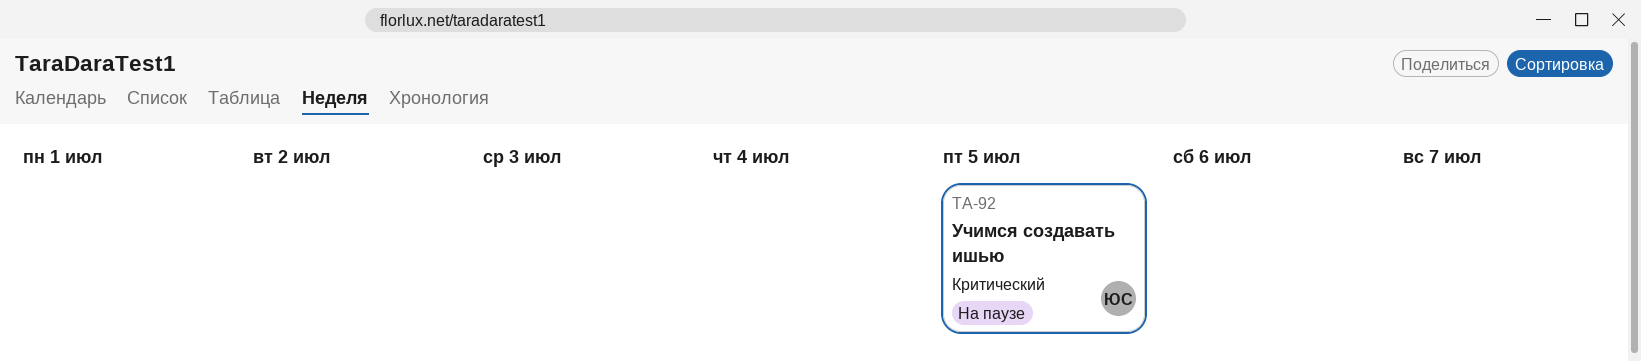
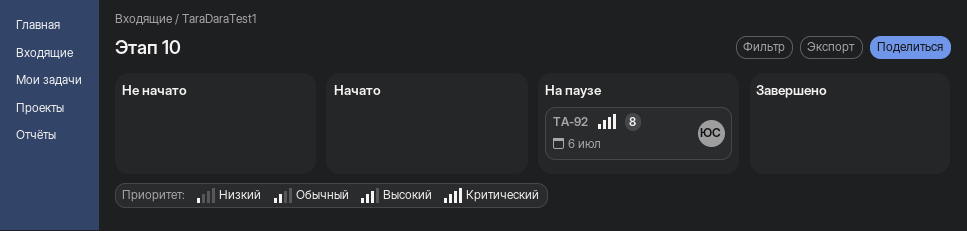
TA-92, due: Jul 5 -> Jul 6

